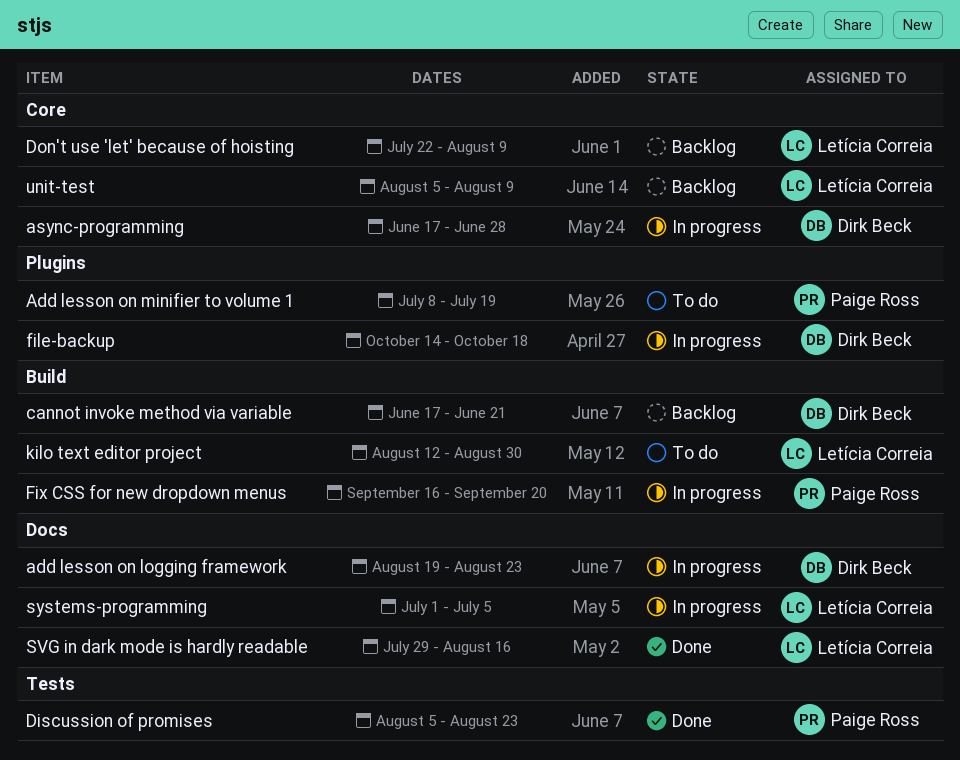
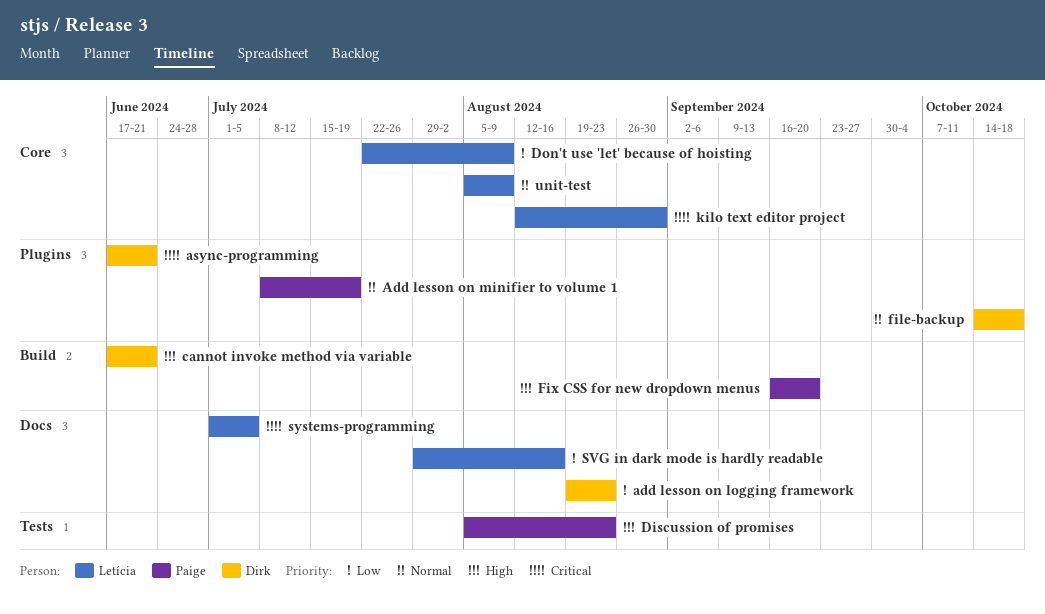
async-programming, label: Core -> Plugins
async-programming, due: Jun 28 -> Jun 21
kilo text editor project, label: Build -> Core

